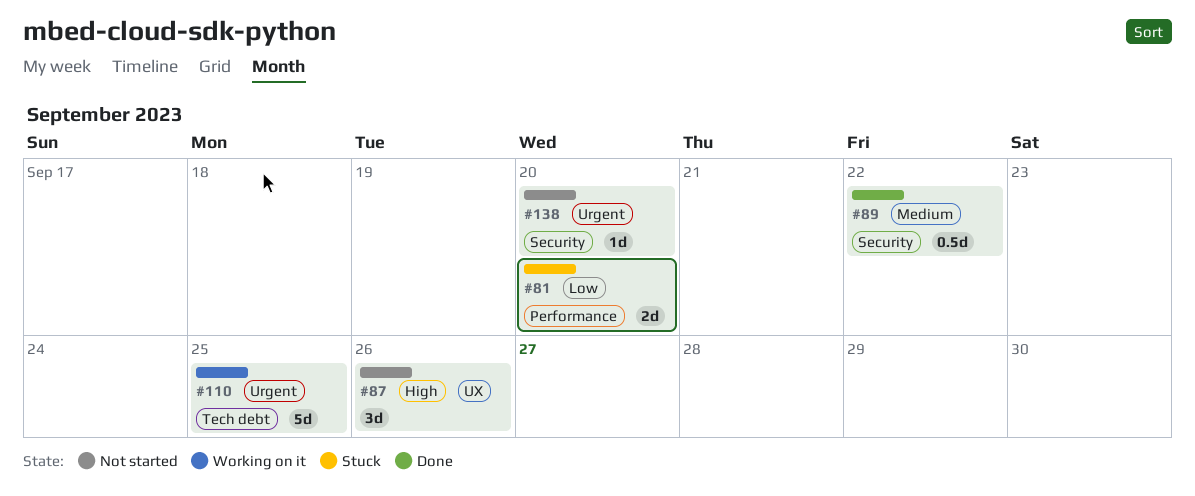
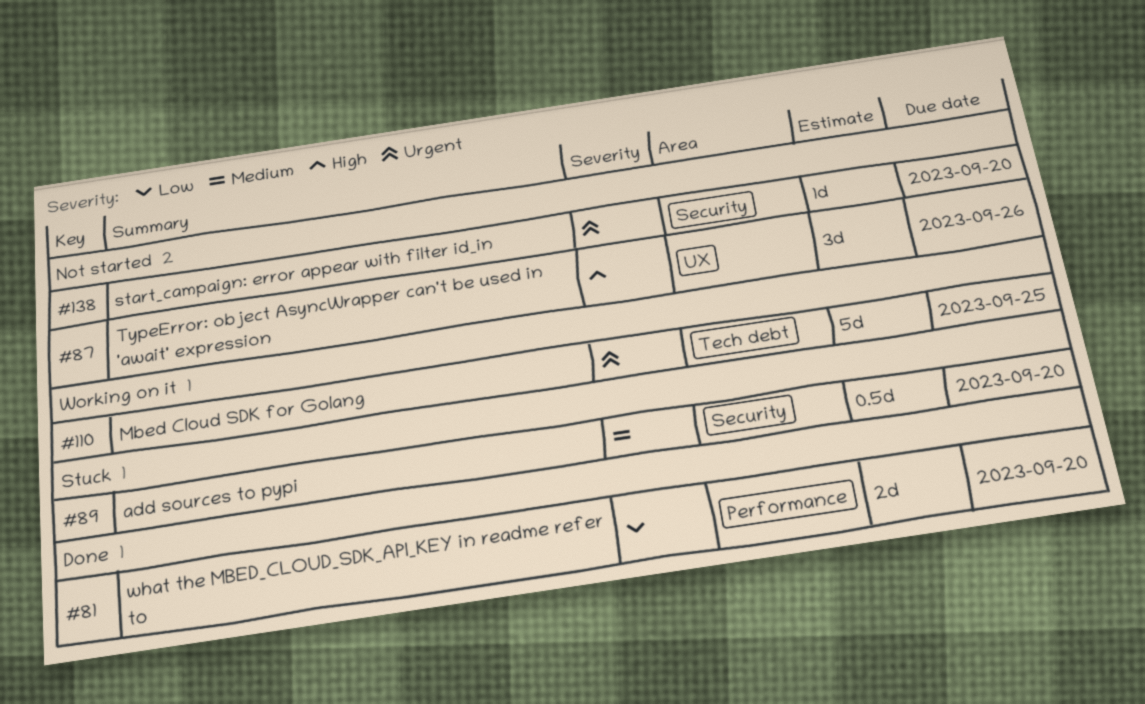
#81, status: Stuck -> Done
#89, status: Done -> Stuck
#89, due: Sep 22 -> Sep 20

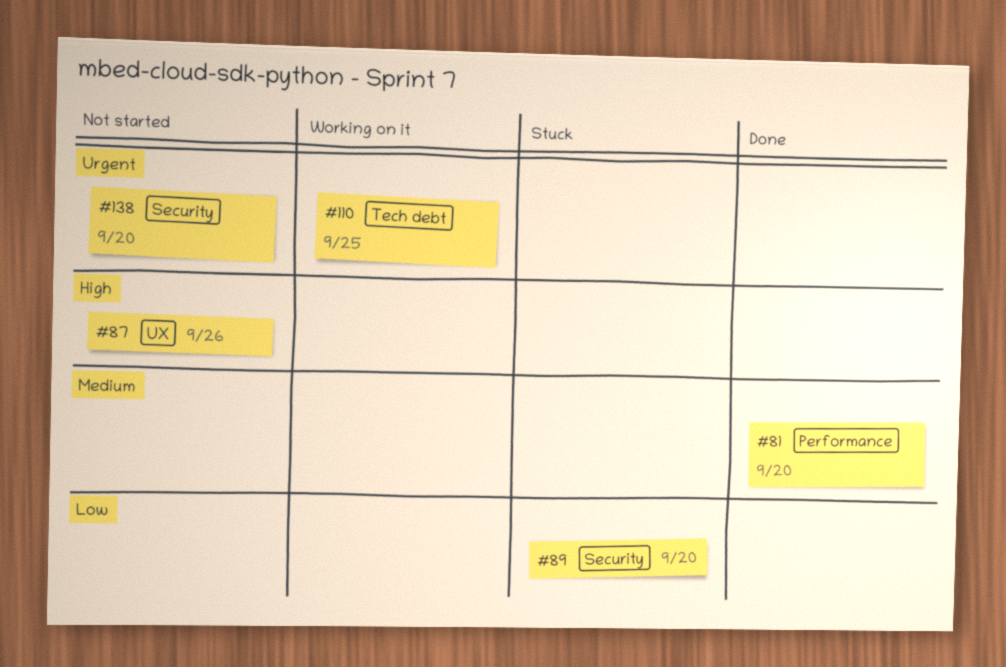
#81, priority: Low -> Medium
#89, priority: Medium -> Low

